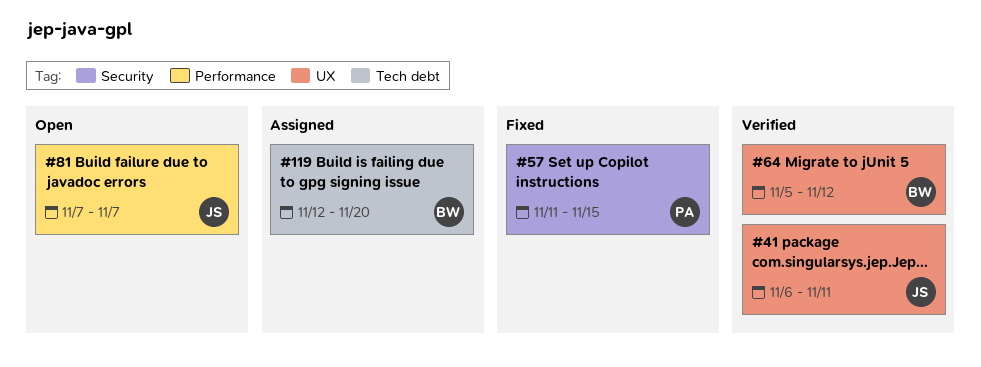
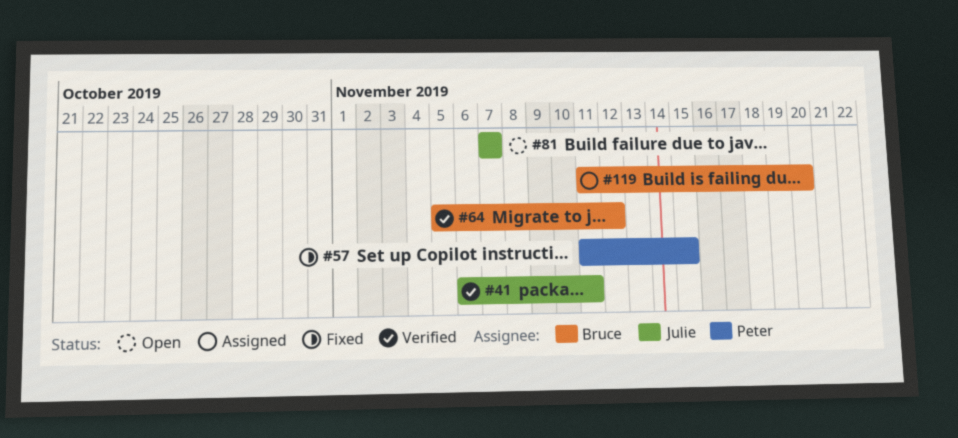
#119, start: Nov 12 -> Nov 11

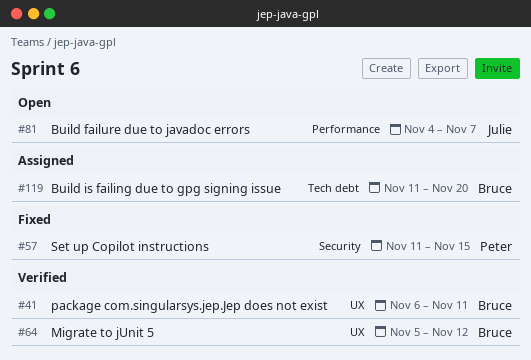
#41, owner: Julie -> Bruce
#81, start: Nov 7 -> Nov 4

